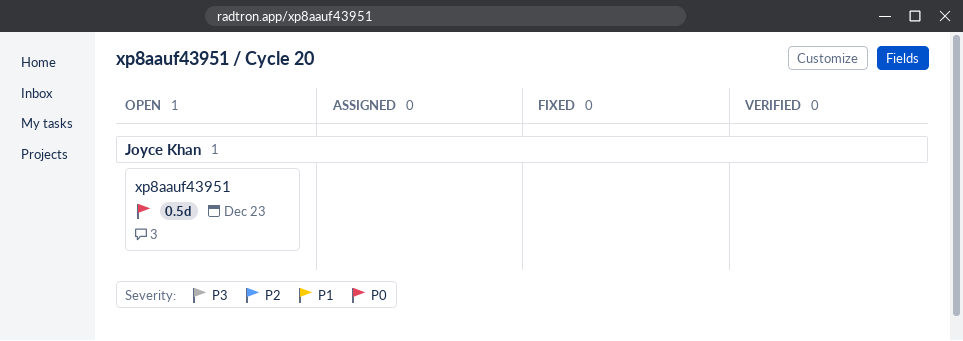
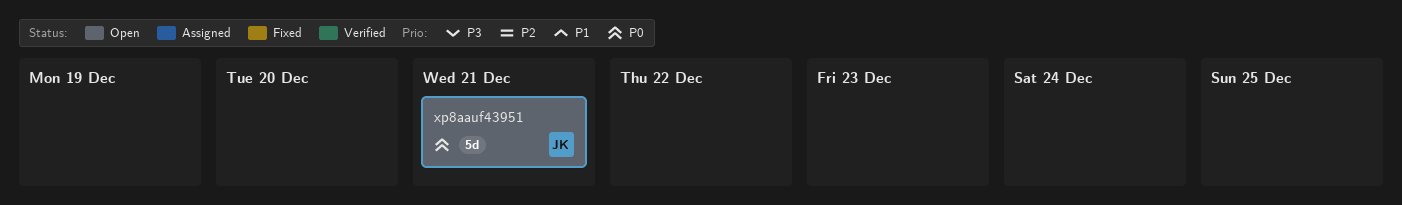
xp8aauf43951, estimate: 0.5d -> 5d
xp8aauf43951, due: Dec 23 -> Dec 21

